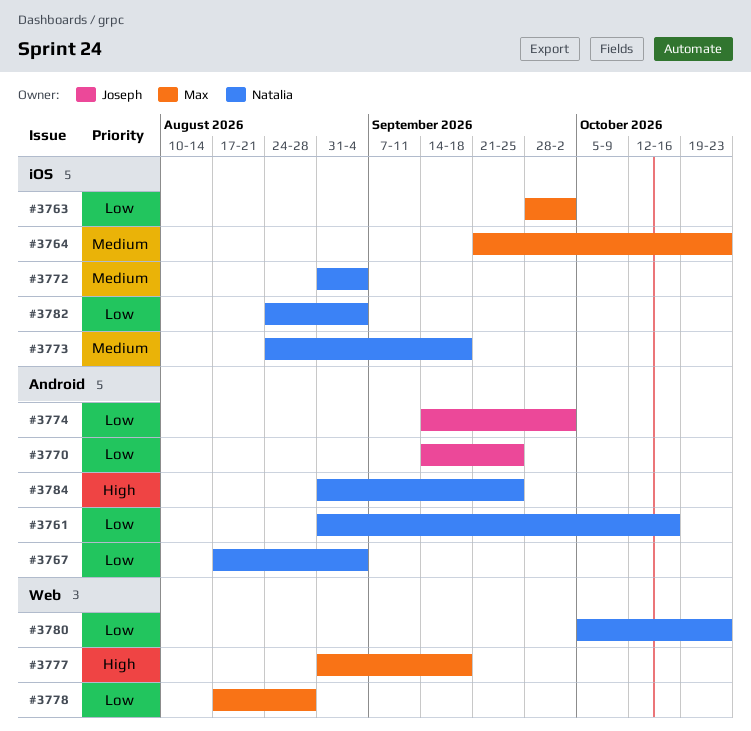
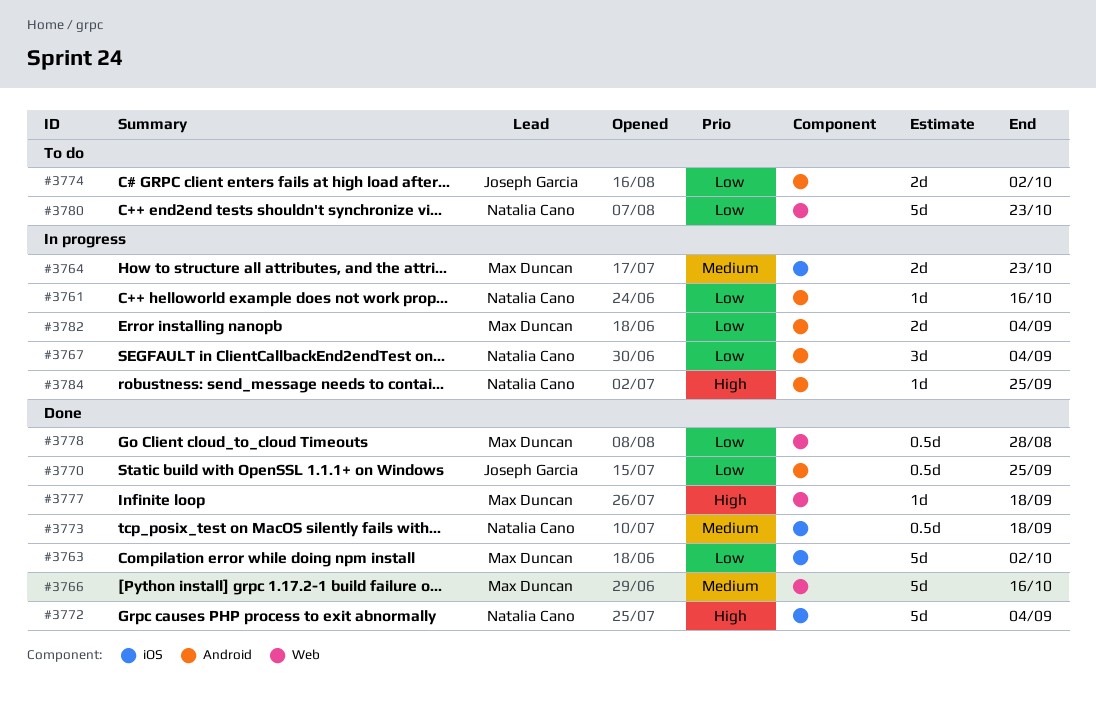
#3766: none -> present
#3772, priority: Medium -> High
#3782, owner: Natalia Cano -> Max Duncan
#3782, label: iOS -> Android

